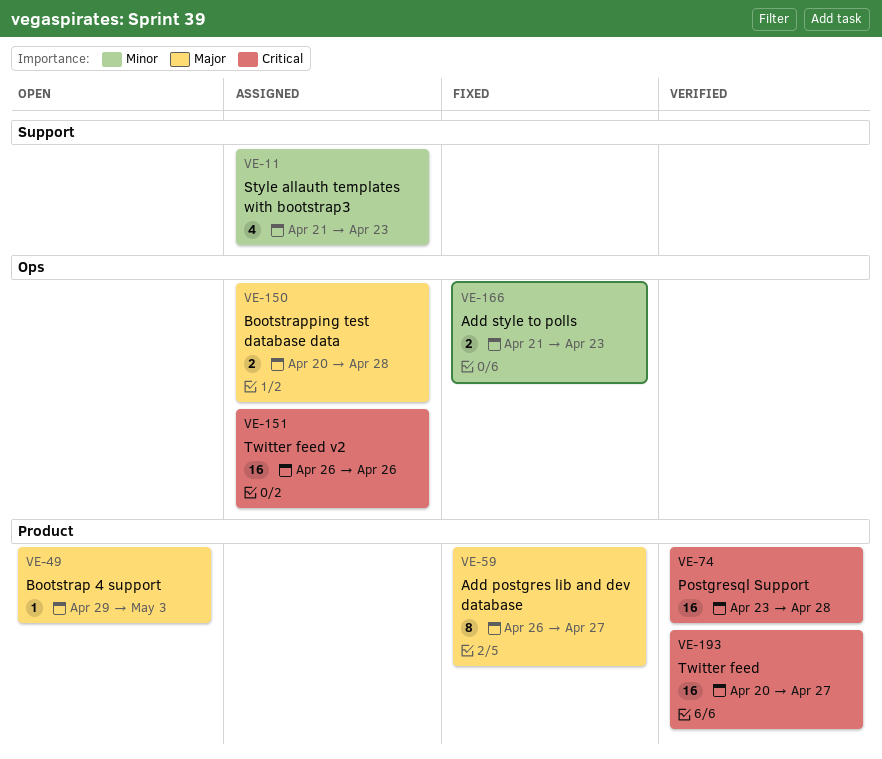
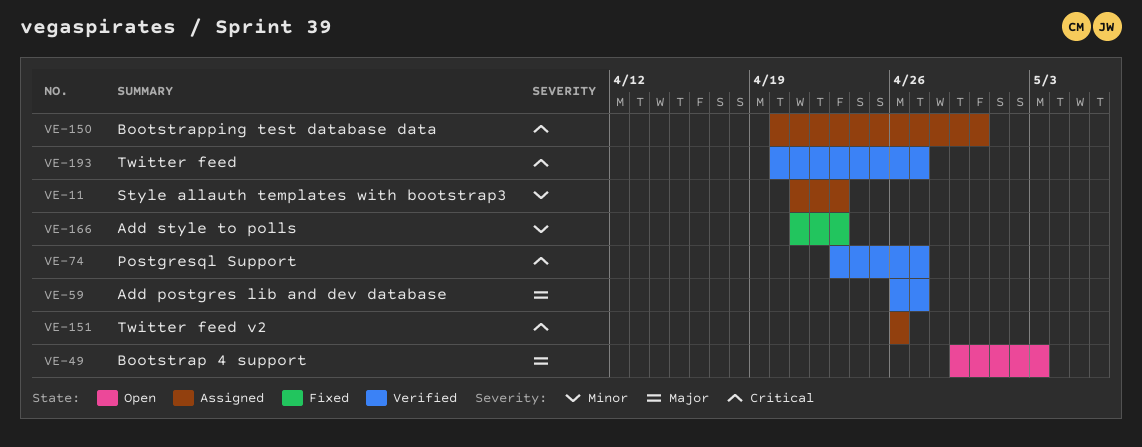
VE-59, status: Fixed -> Verified
VE-74, due: Apr 28 -> Apr 27
VE-150, priority: Major -> Critical
VE-150, due: Apr 28 -> Apr 30

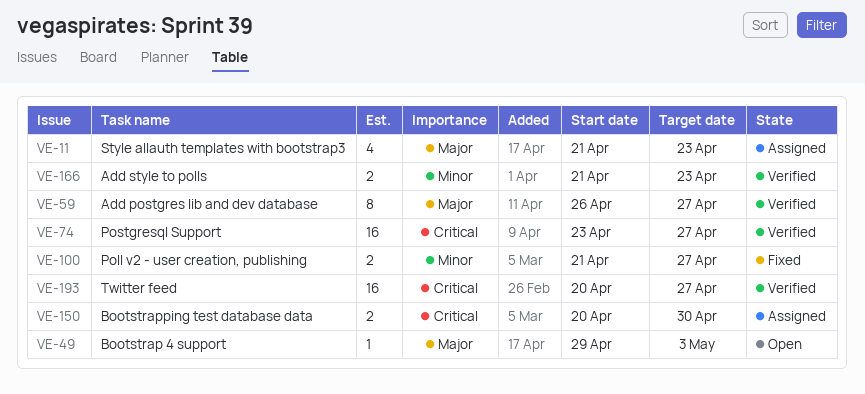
VE-11, priority: Minor -> Major
VE-100: none -> present
VE-151: present -> none
VE-166, status: Fixed -> Verified

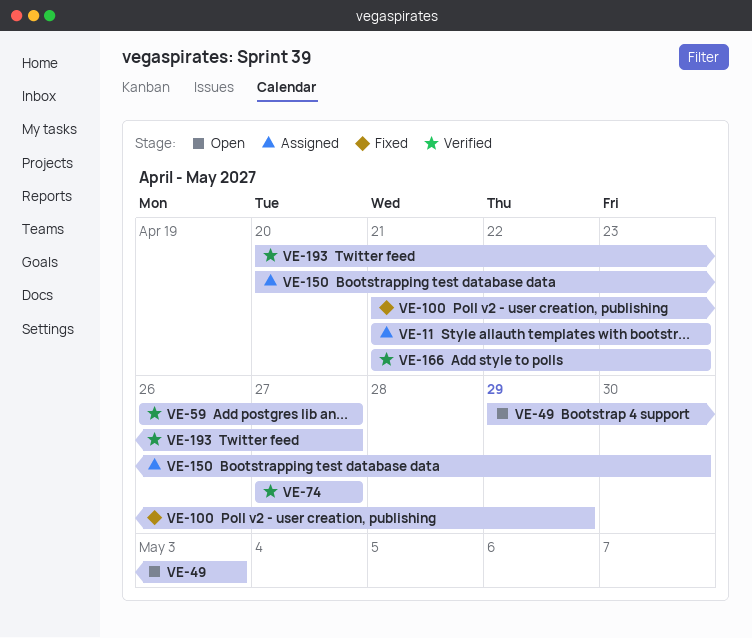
VE-74, start: Apr 23 -> Apr 27
VE-100, due: Apr 27 -> Apr 29

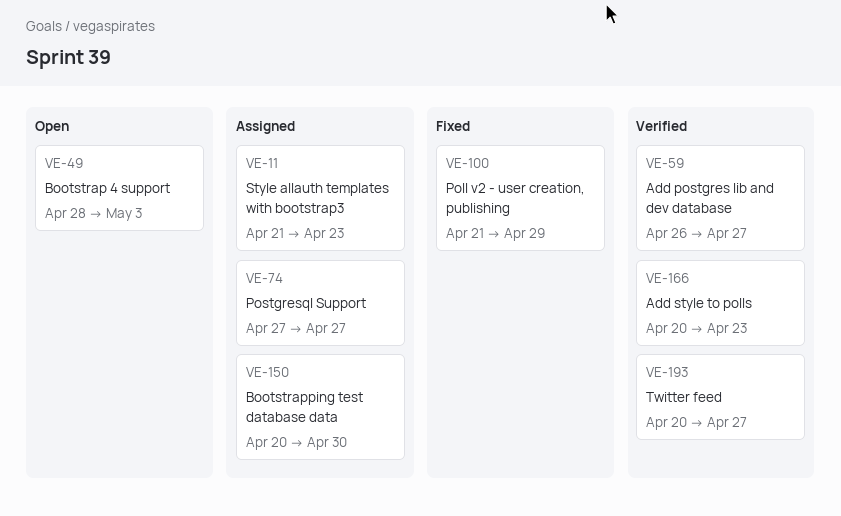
VE-49, start: Apr 29 -> Apr 28
VE-74, status: Verified -> Assigned
VE-166, start: Apr 21 -> Apr 20

